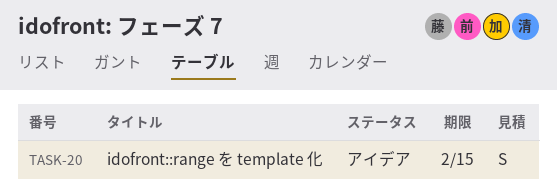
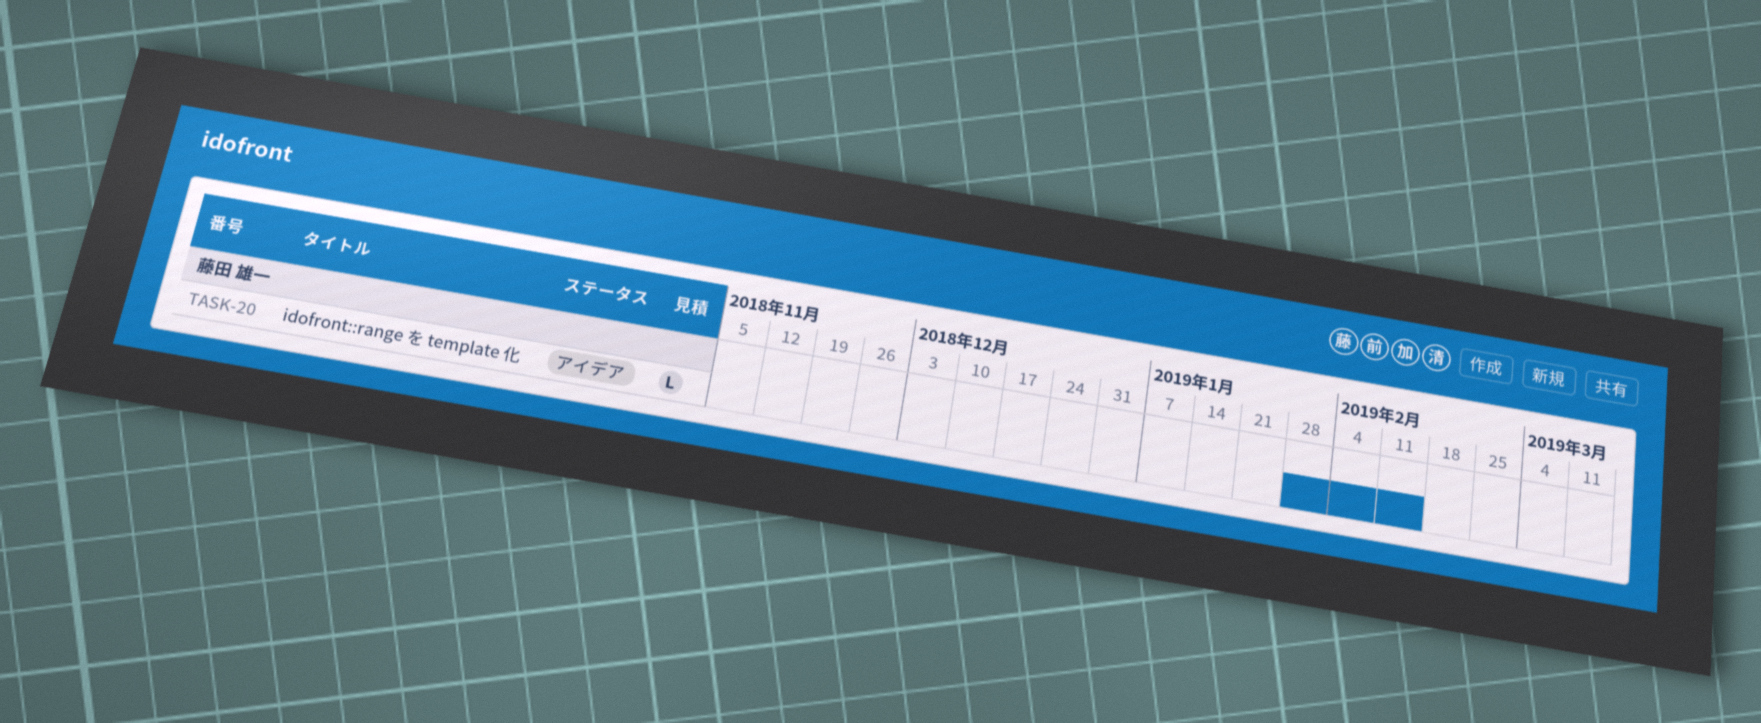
TASK-20, estimate: S -> L

